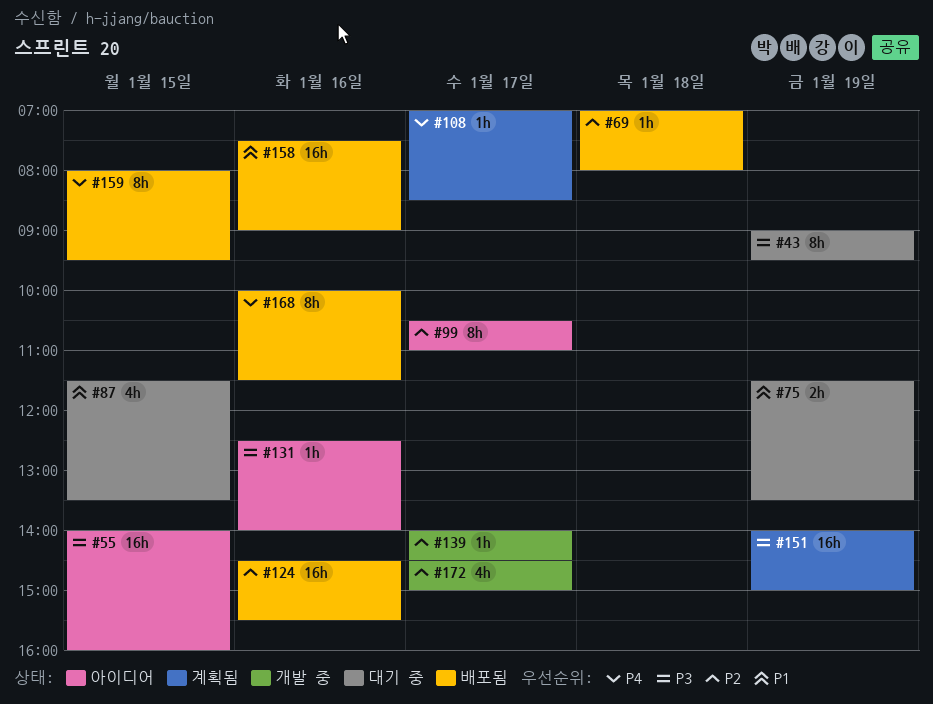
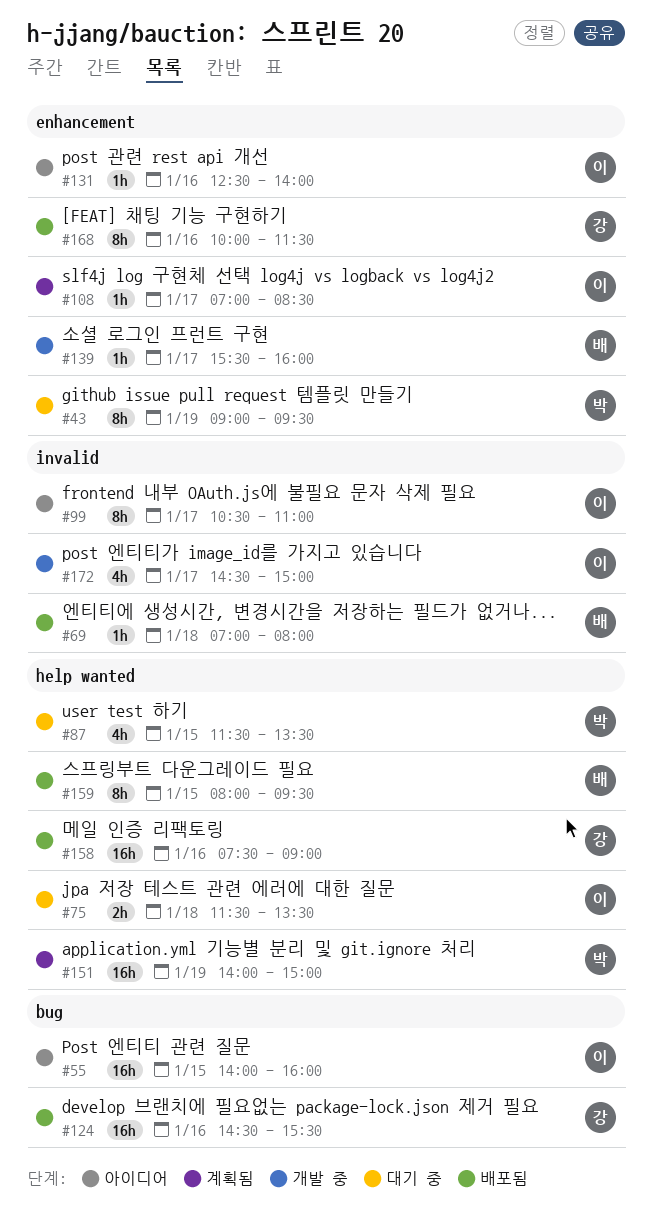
#75, day: Jan 19 -> Jan 18
#139, begins: 14:00 -> 15:30
#139, ends: 14:30 -> 16:00

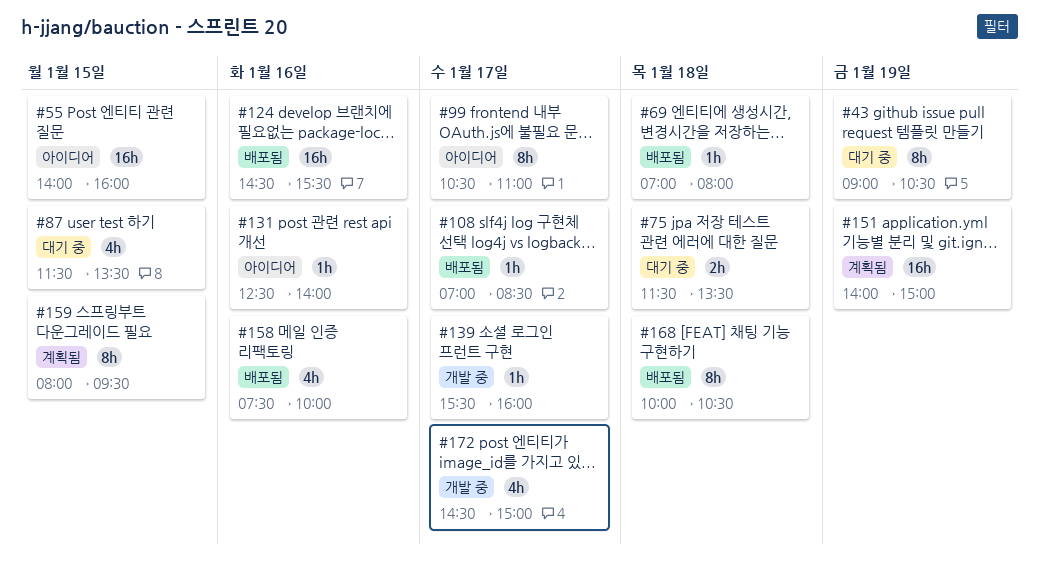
#43, ends: 09:30 -> 10:30
#108, status: 계획됨 -> 배포됨
#158, estimate: 16h -> 4h
#158, ends: 09:00 -> 10:00
#159, status: 배포됨 -> 계획됨
#168, day: Jan 16 -> Jan 18
#168, ends: 11:30 -> 10:30

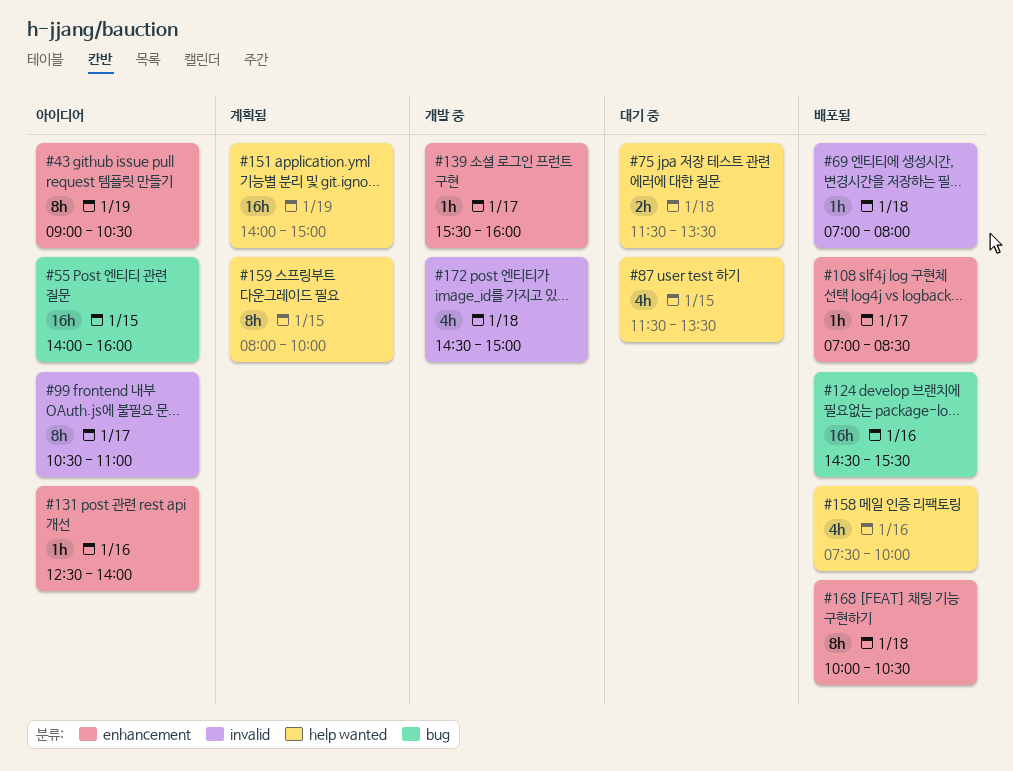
#43, status: 대기 중 -> 아이디어
#159, ends: 09:30 -> 10:00
#172, day: Jan 17 -> Jan 18

